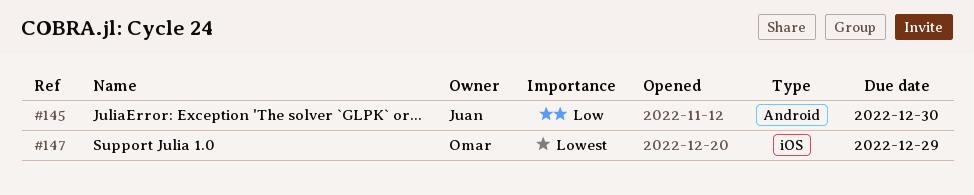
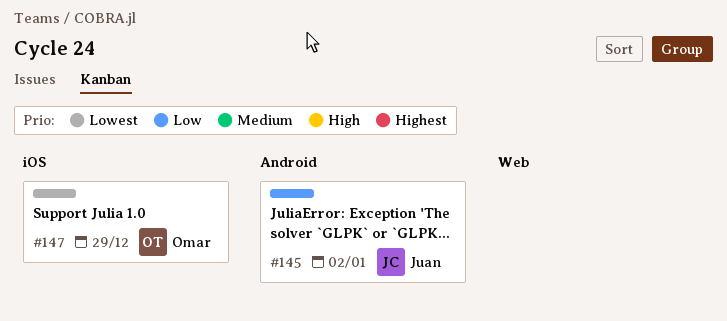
#145, due: Dec 30 -> Jan 2

